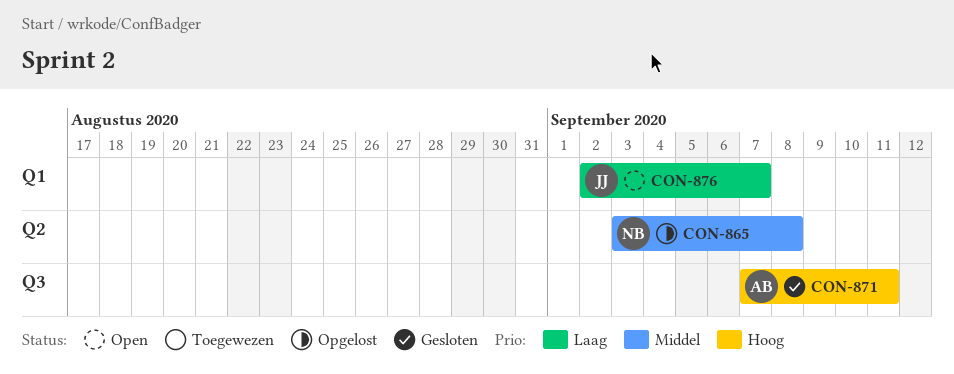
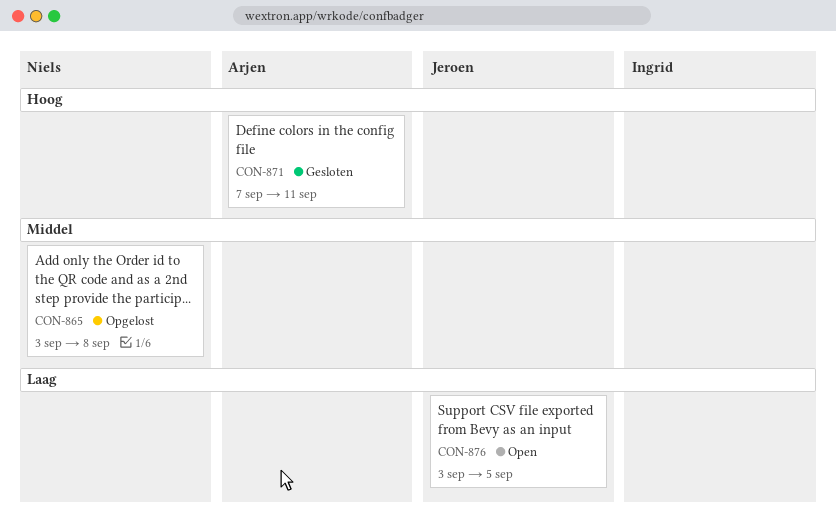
CON-876, start: Sep 2 -> Sep 3
CON-876, due: Sep 7 -> Sep 5

